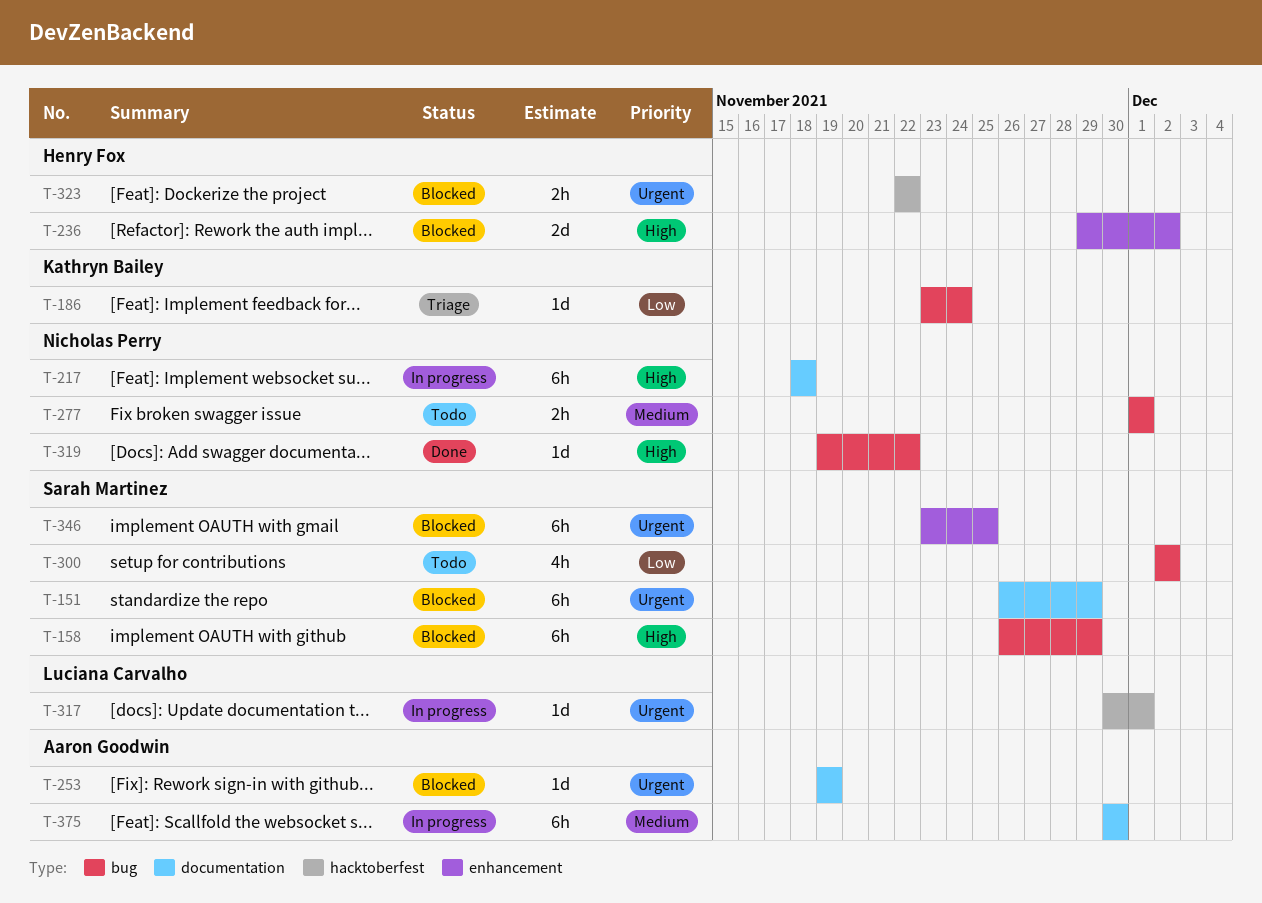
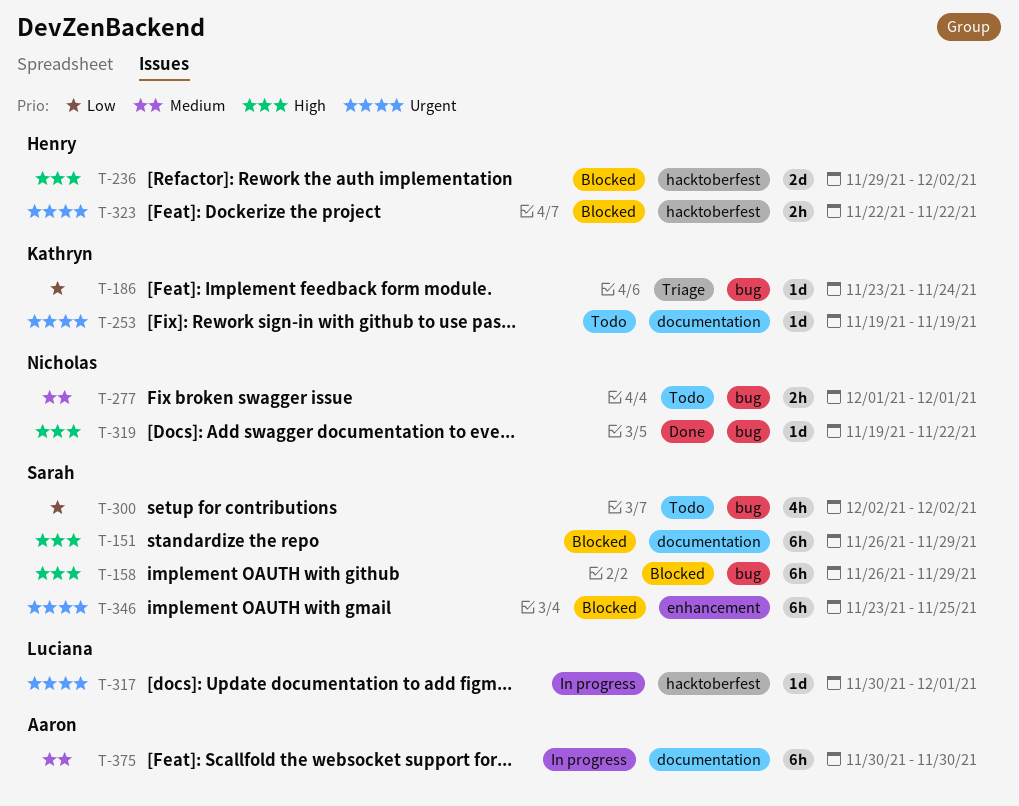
T-151, priority: Urgent -> High
T-217: present -> none
T-236, label: enhancement -> hacktoberfest
T-253, status: Blocked -> Todo
T-253, owner: Aaron Goodwin -> Kathryn Bailey

